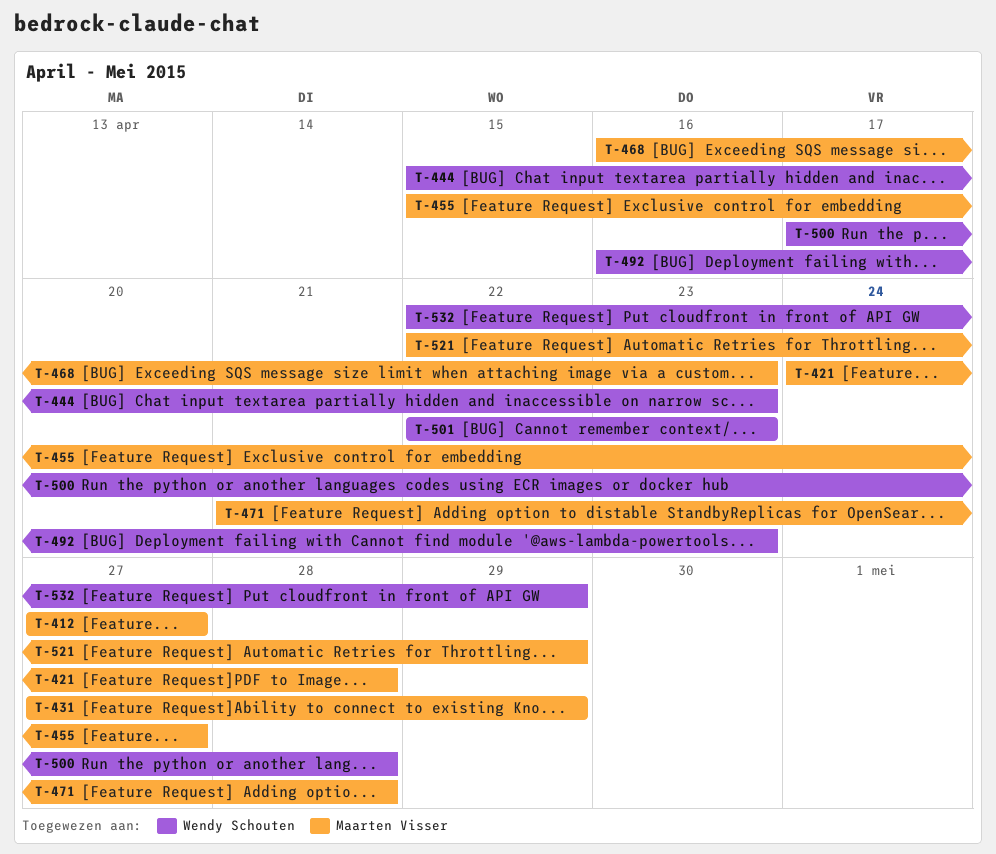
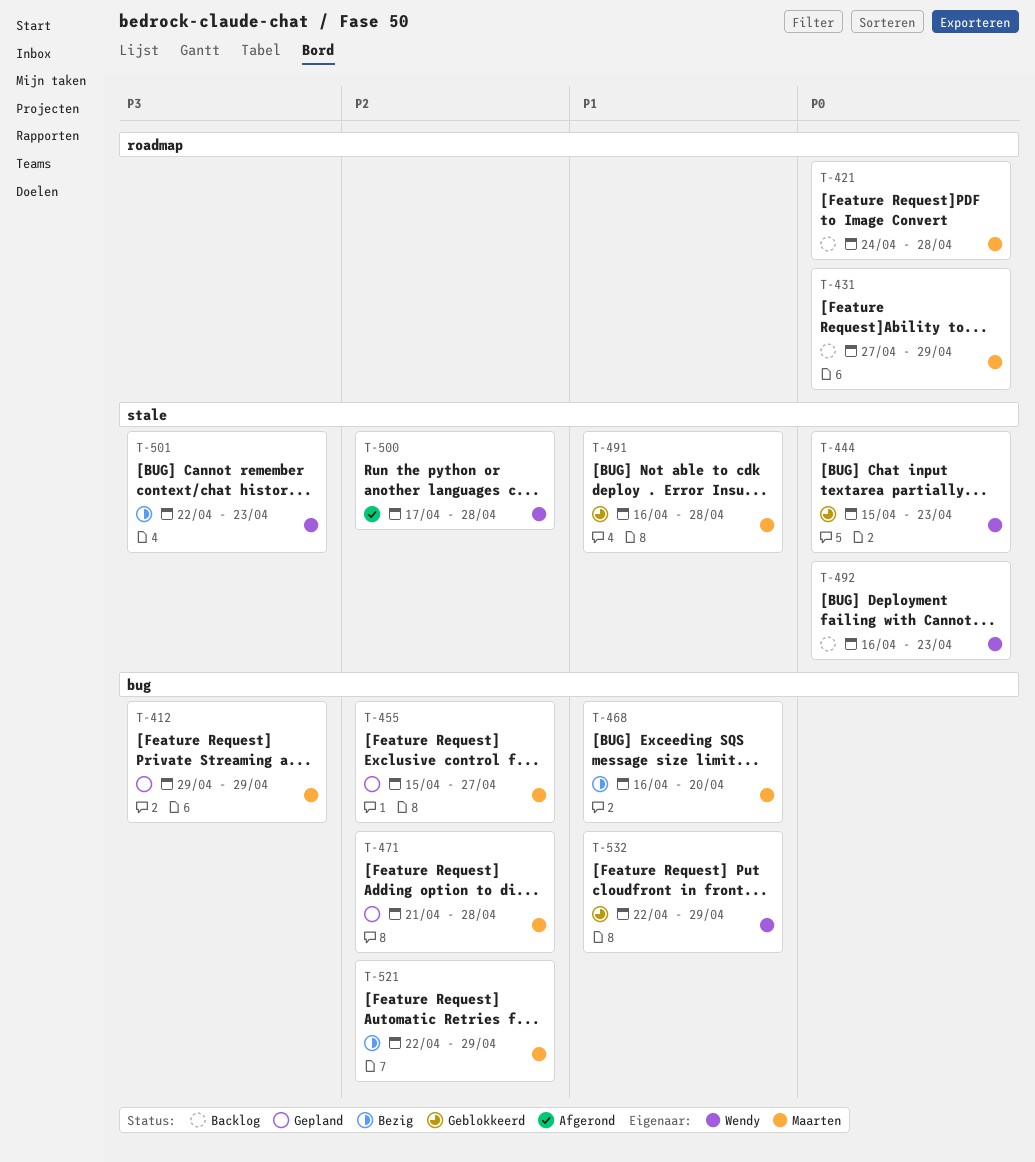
T-412, start: Apr 27 -> Apr 29
T-412, due: Apr 27 -> Apr 29
T-468, due: Apr 23 -> Apr 20
T-491: none -> present

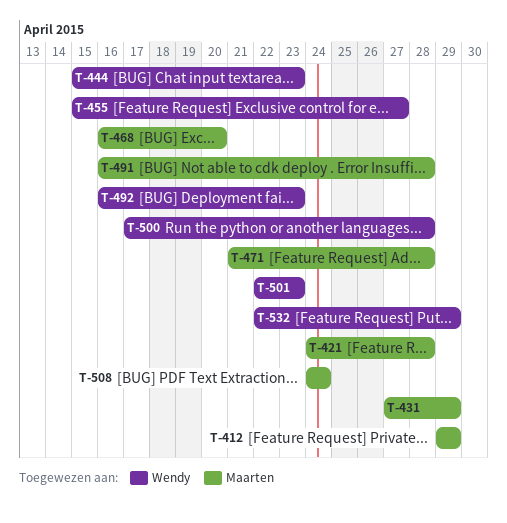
T-455, owner: Maarten -> Wendy
T-508: none -> present
T-521: present -> none

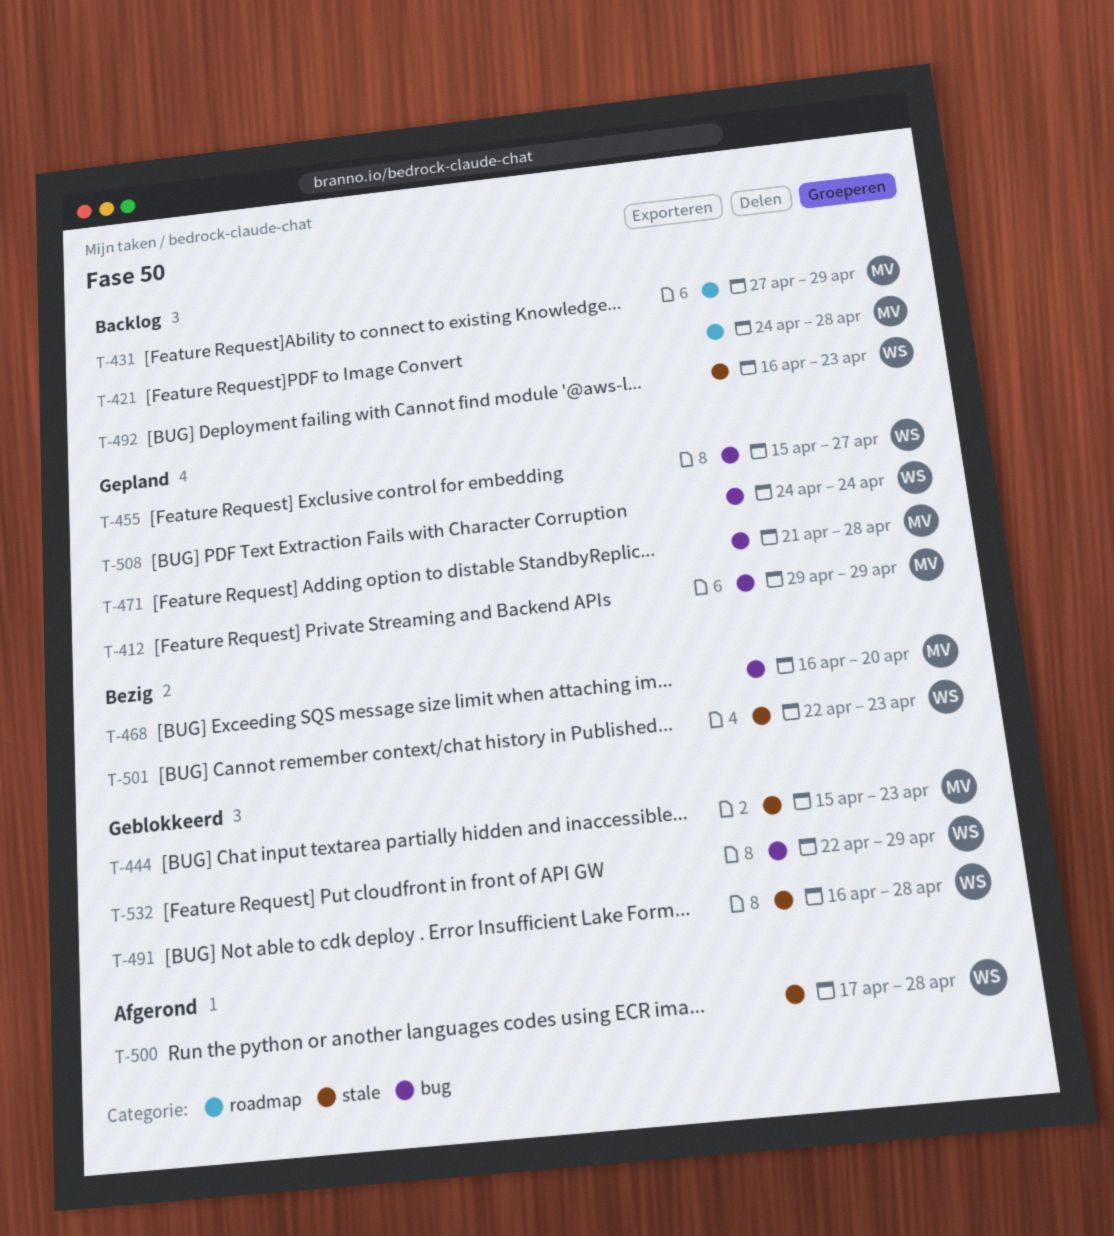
T-444, owner: Wendy -> Maarten
T-491, owner: Maarten -> Wendy
T-508, owner: Maarten -> Wendy

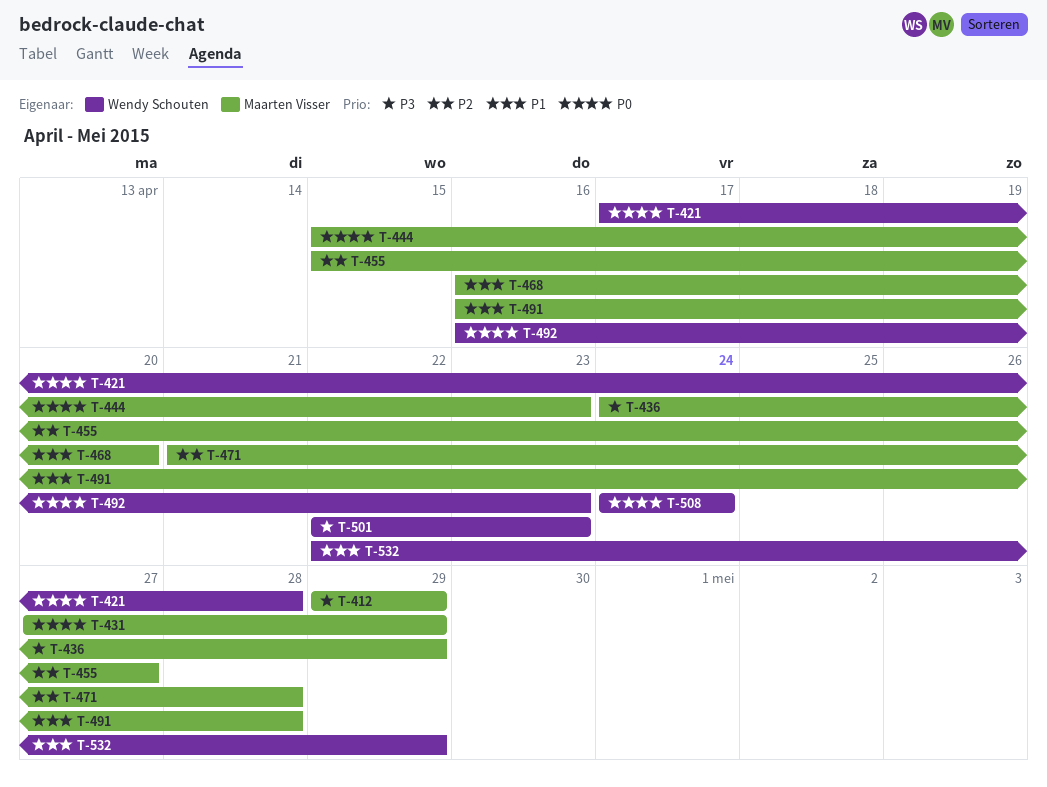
T-421, owner: Maarten Visser -> Wendy Schouten
T-421, start: Apr 24 -> Apr 17
T-436: none -> present
T-455, owner: Wendy Schouten -> Maarten Visser
T-491, owner: Wendy Schouten -> Maarten Visser
T-500: present -> none

